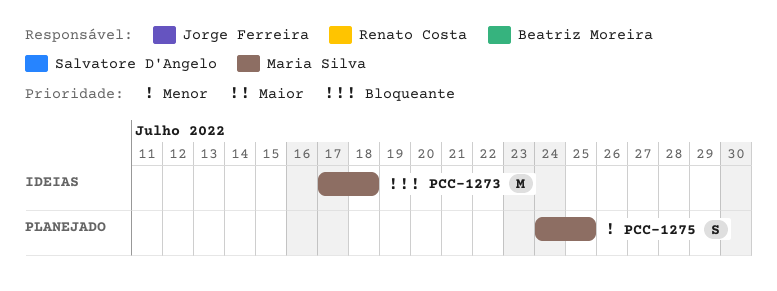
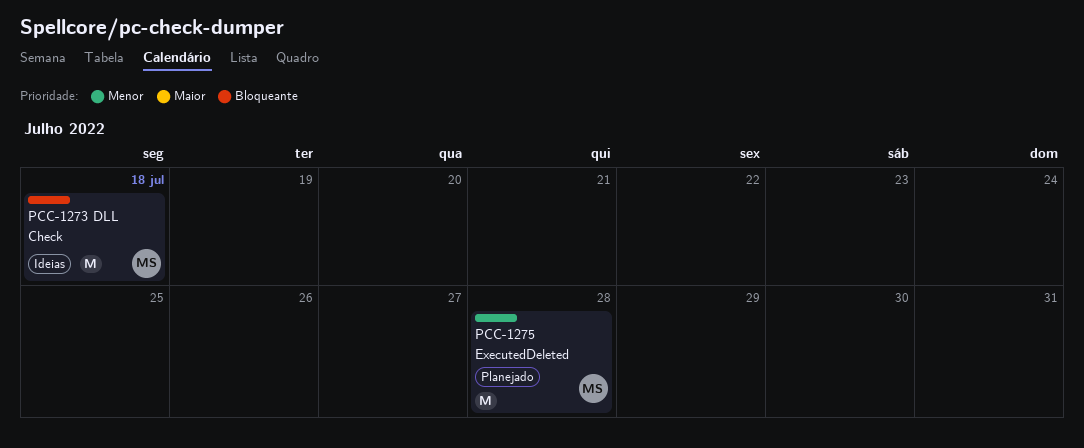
PCC-1275, estimate: S -> M
PCC-1275, due: Jul 25 -> Jul 28

